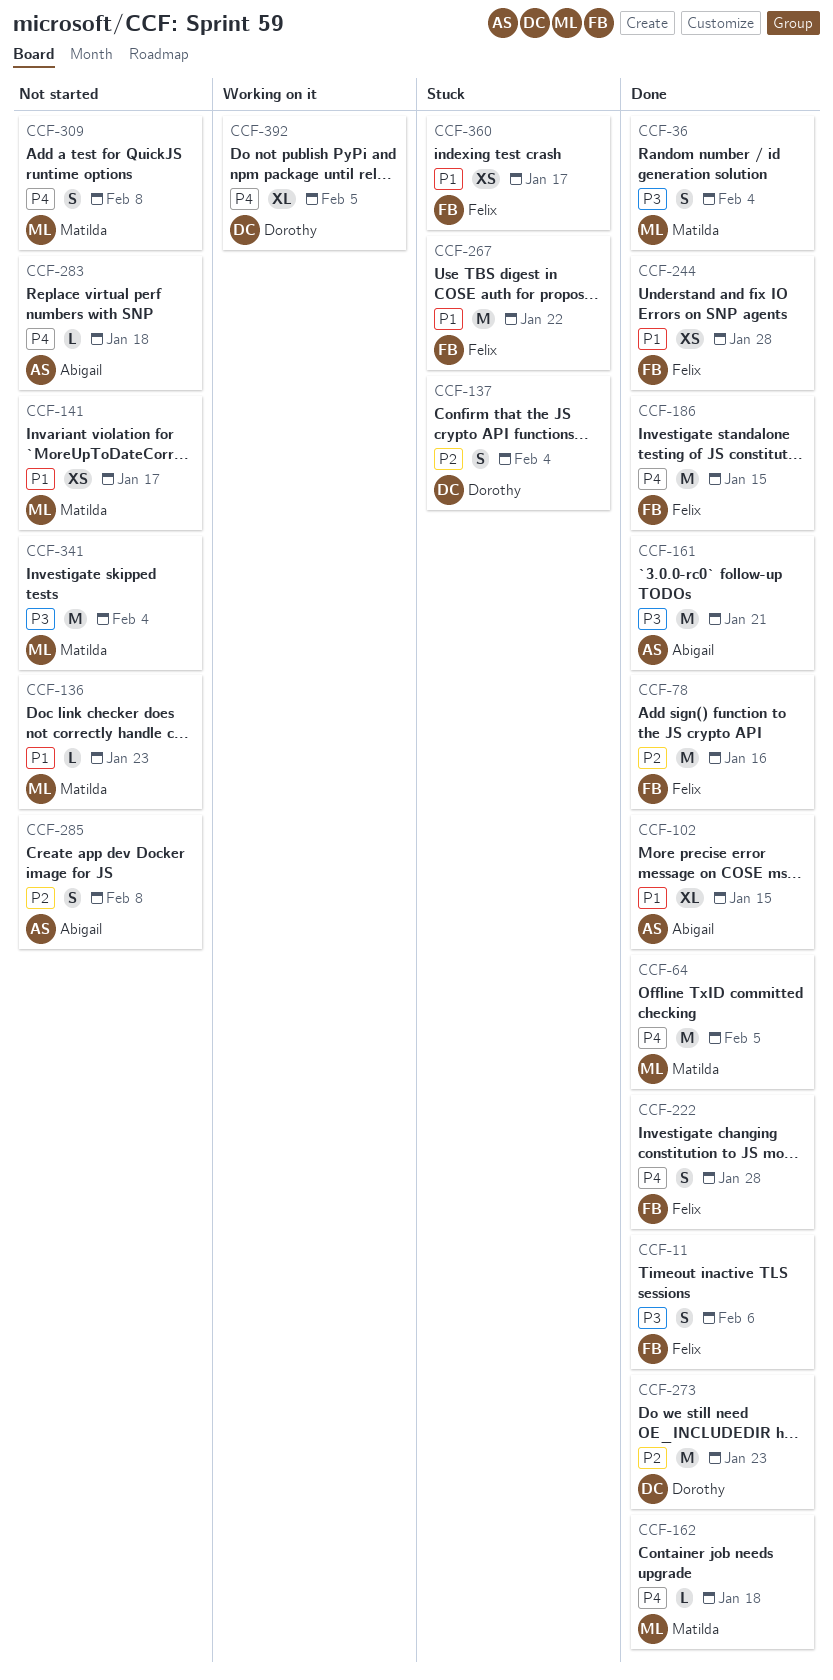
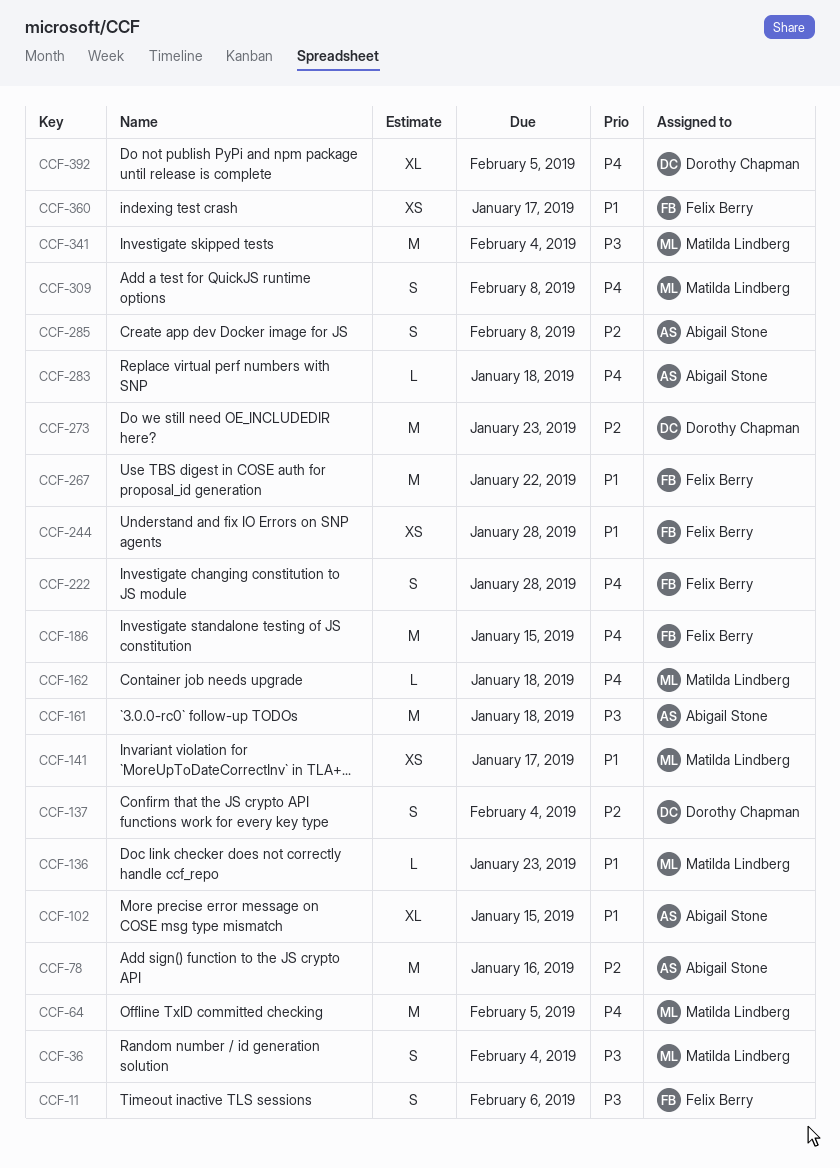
CCF-78, owner: Felix Berry -> Abigail Stone
CCF-161, due: Jan 21 -> Jan 18

